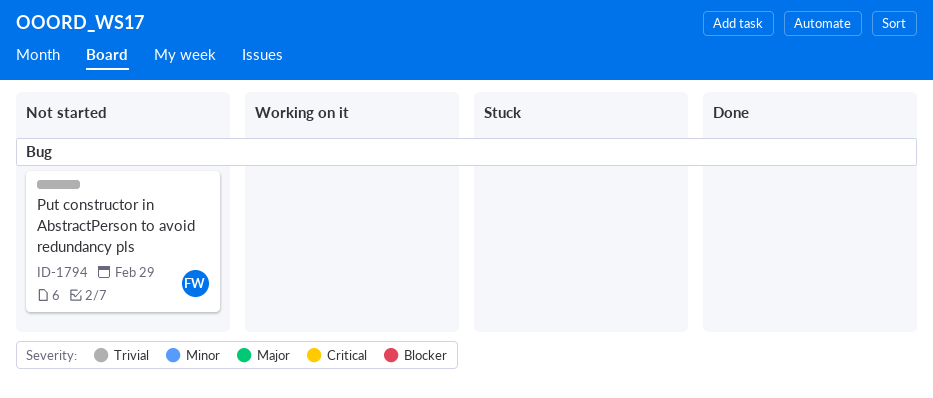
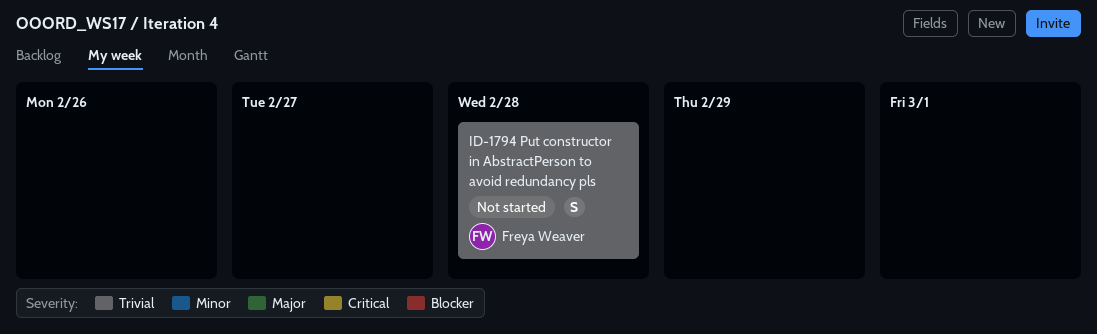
ID-1794, due: Feb 29 -> Feb 28

